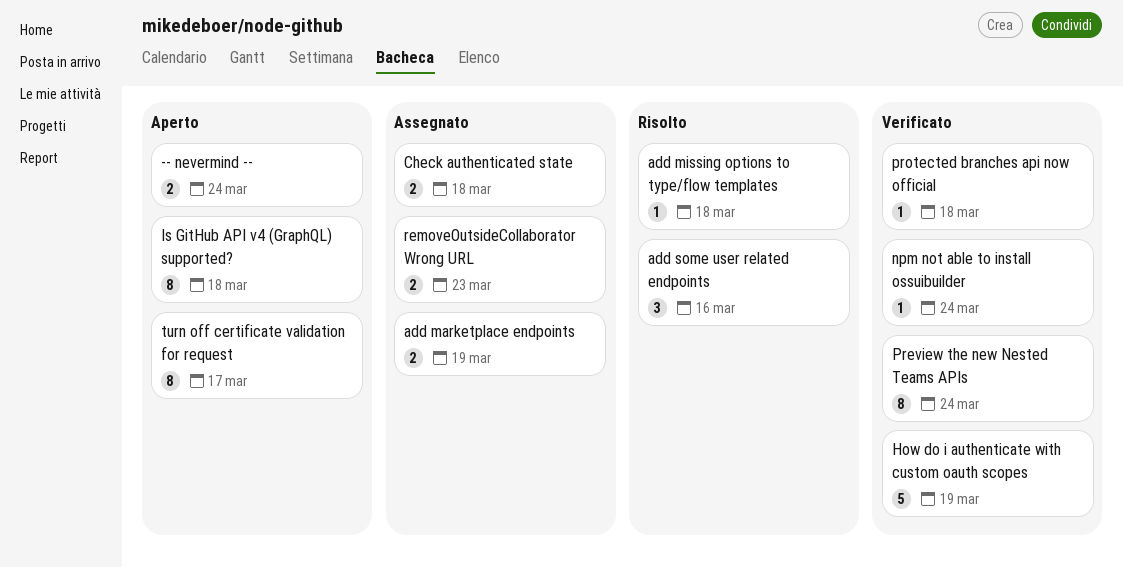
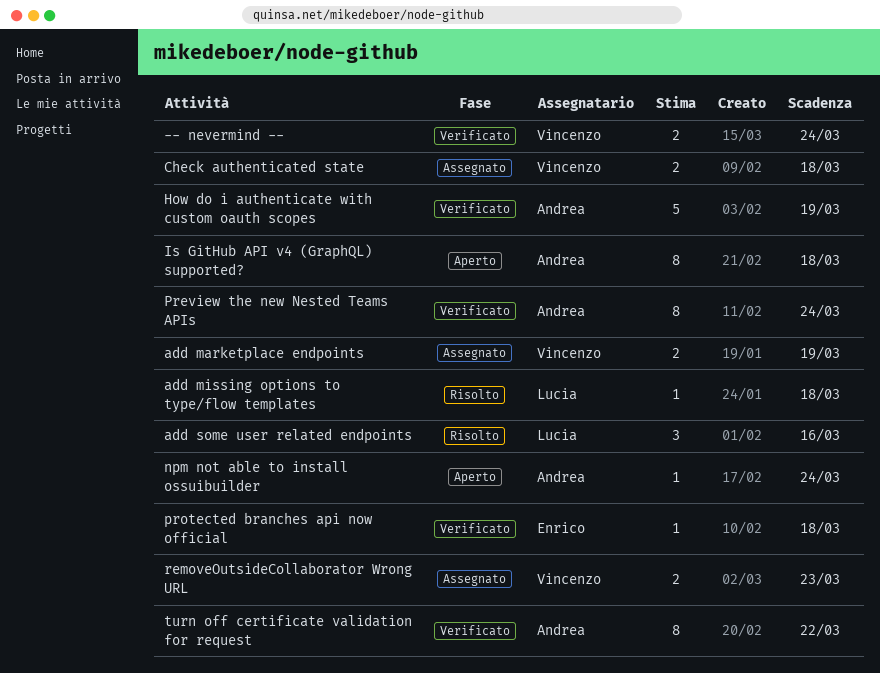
-- nevermind --, status: Aperto -> Verificato
npm not able to install ossuibuilder, status: Verificato -> Aperto
turn off certificate validation for request, status: Aperto -> Verificato
turn off certificate validation for request, due: Mar 17 -> Mar 22

